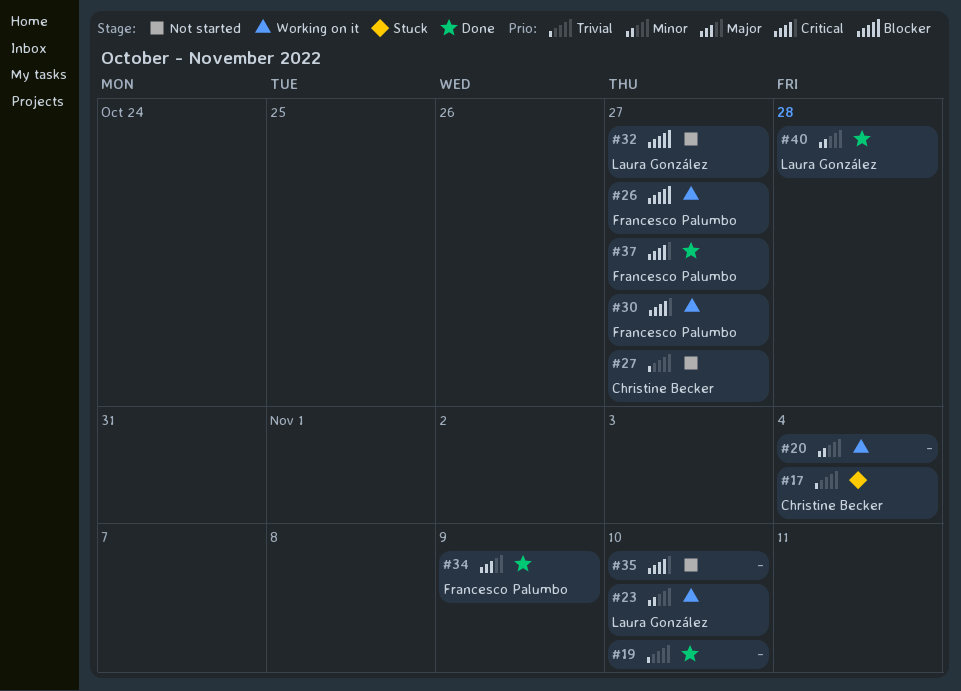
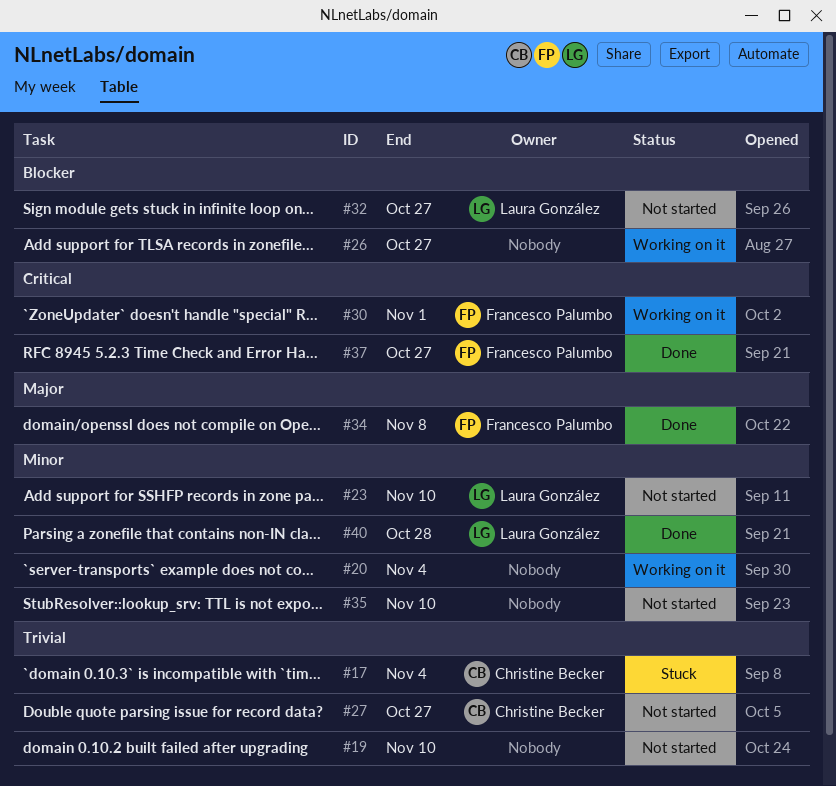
#19, status: Done -> Not started
#23, status: Working on it -> Not started
#26, owner: Francesco Palumbo -> none
#30, due: Oct 27 -> Nov 1
#34, due: Nov 9 -> Nov 8
#35, priority: Critical -> Minor

